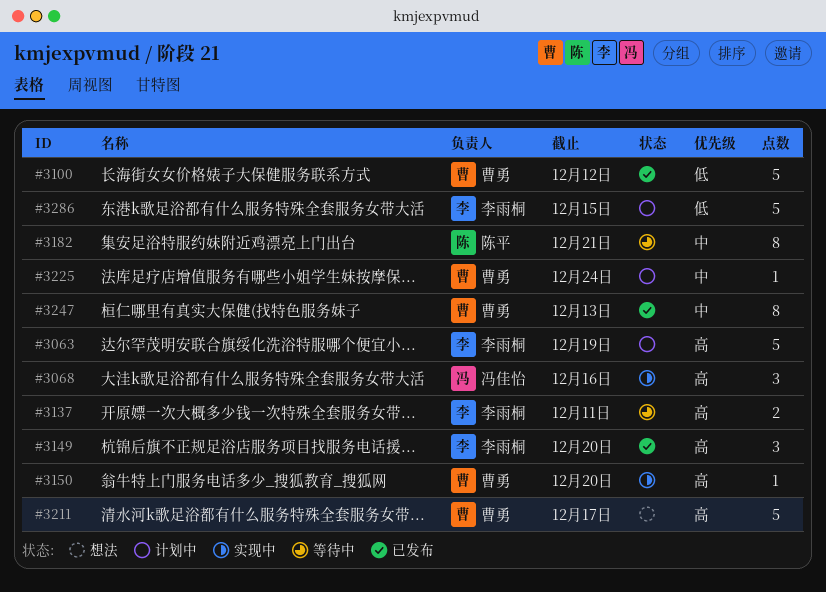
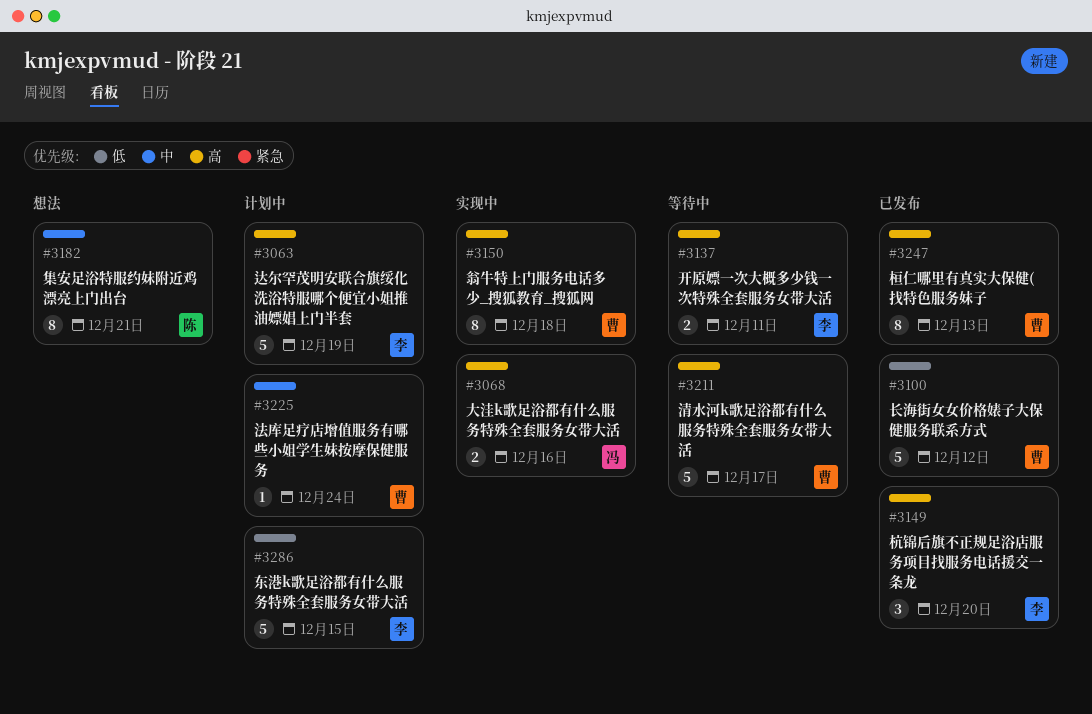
#3068, estimate: 3 -> 2
#3150, estimate: 1 -> 8
#3150, due: Dec 20 -> Dec 18
#3182, status: 等待中 -> 想法
#3211, status: 想法 -> 等待中
#3247, priority: 中 -> 高

